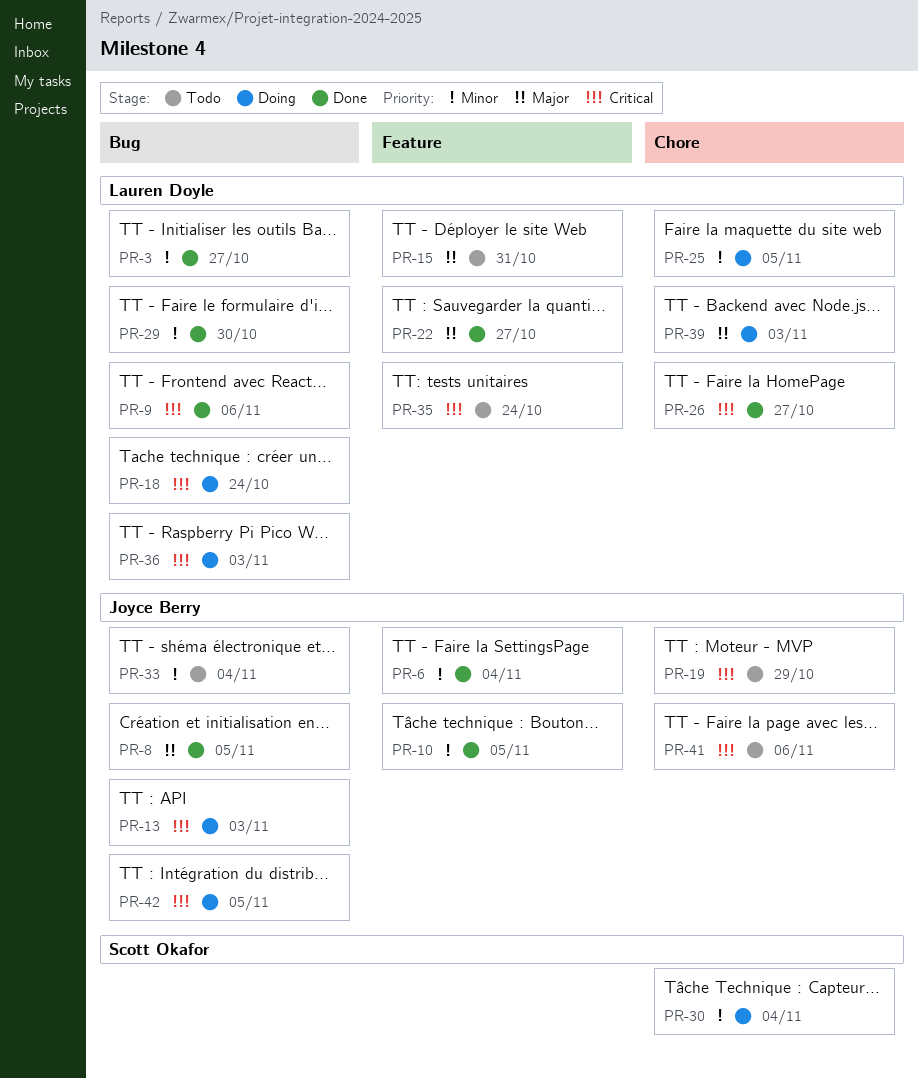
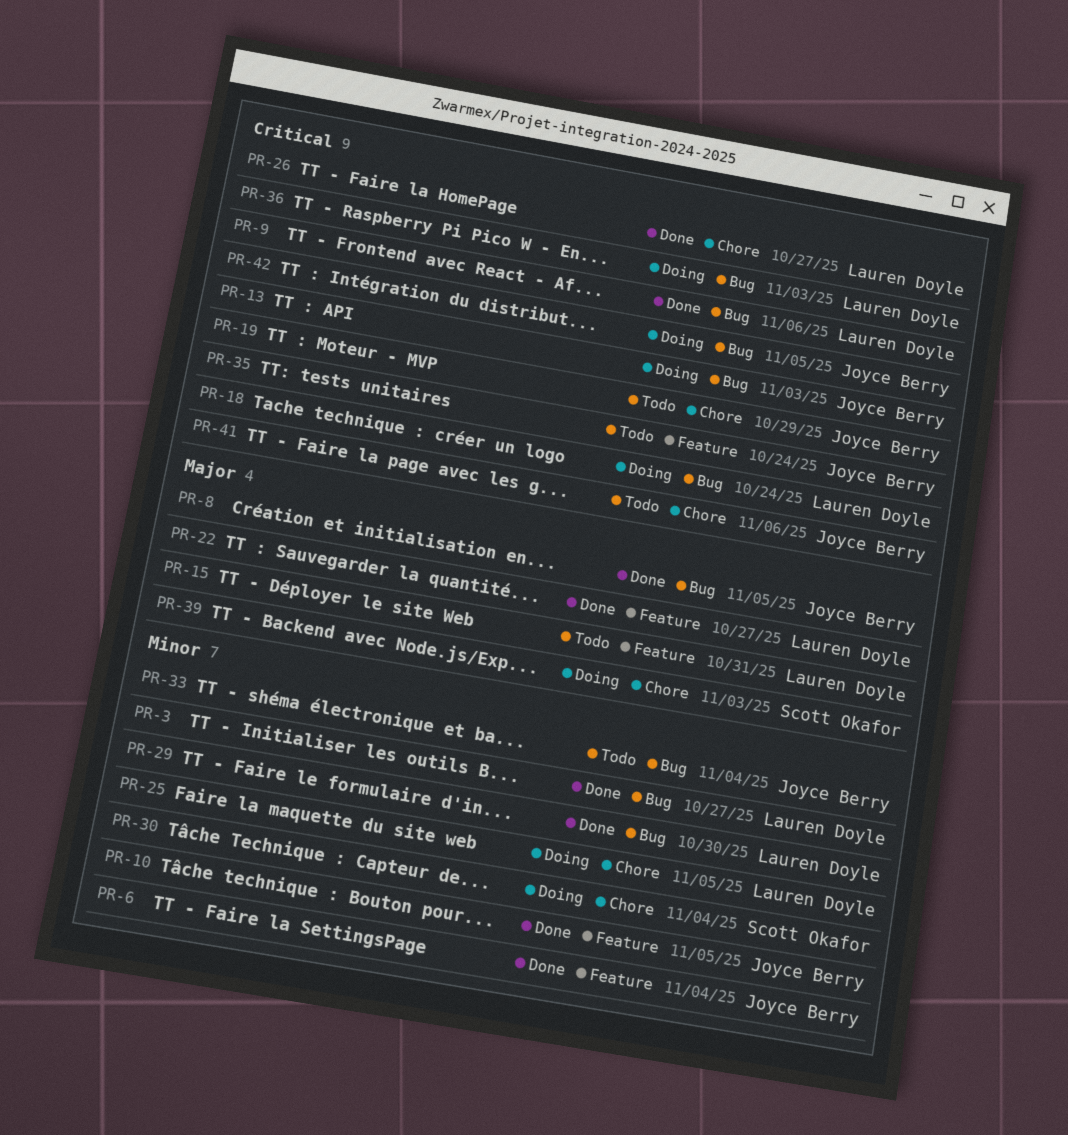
PR-35, owner: Lauren Doyle -> Joyce Berry
PR-39, owner: Lauren Doyle -> Scott Okafor

